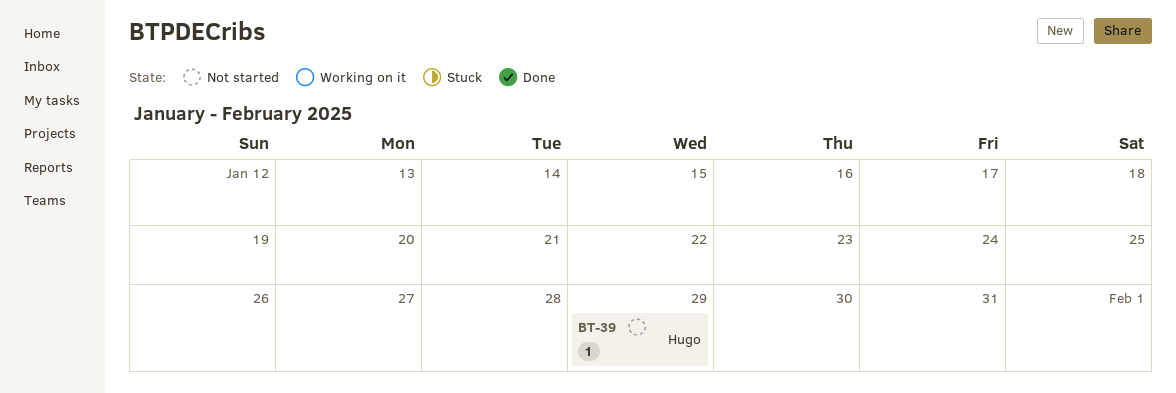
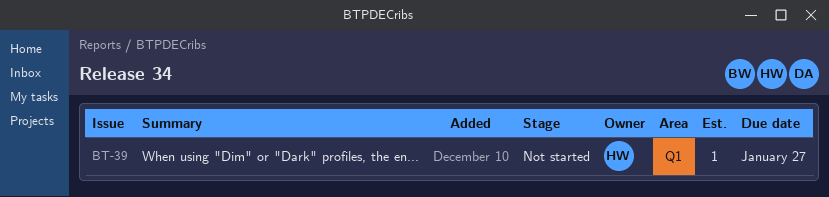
BT-39, due: Jan 29 -> Jan 27

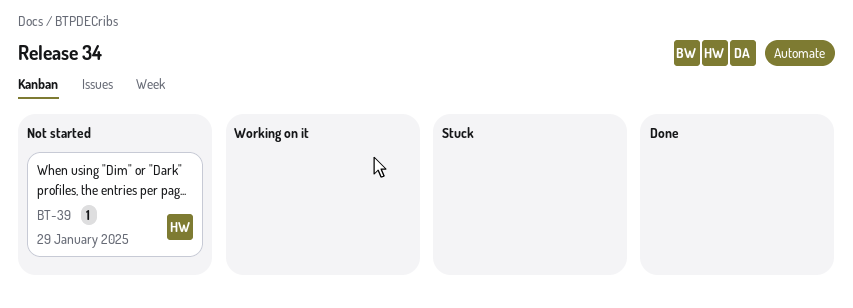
BT-39, due: Jan 27 -> Jan 29

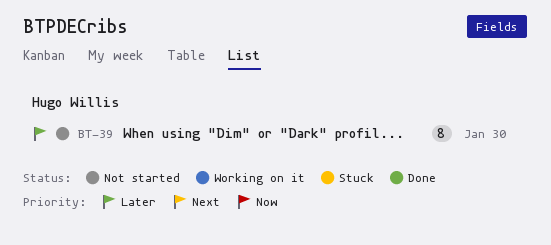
BT-39, estimate: 1 -> 8
BT-39, due: Jan 29 -> Jan 30

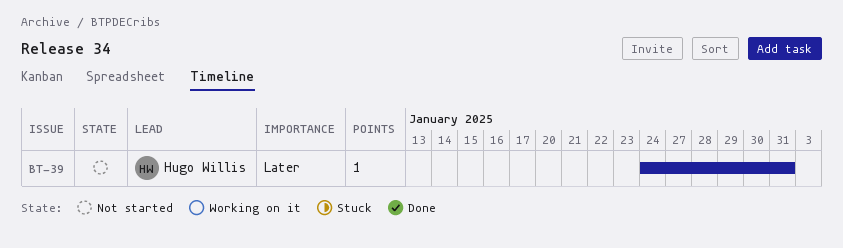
BT-39, estimate: 8 -> 1
BT-39, due: Jan 30 -> Jan 31

